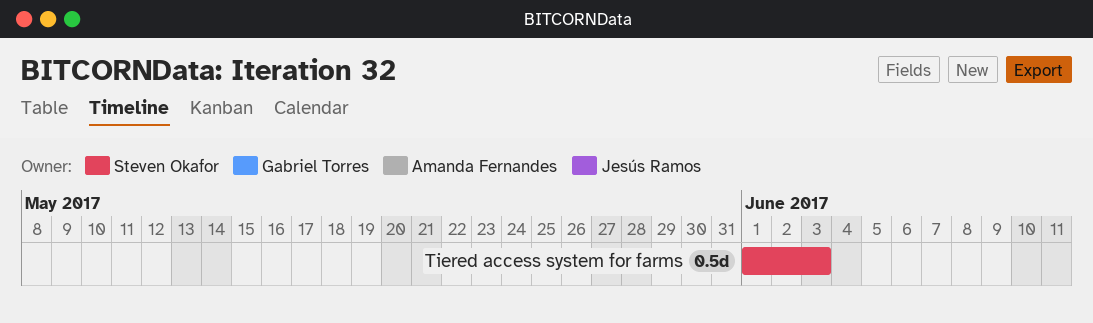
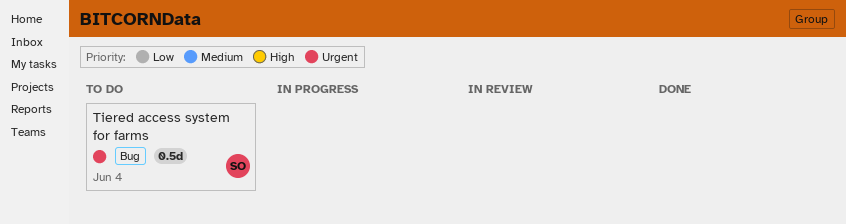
Tiered access system for farms, due: Jun 3 -> Jun 4

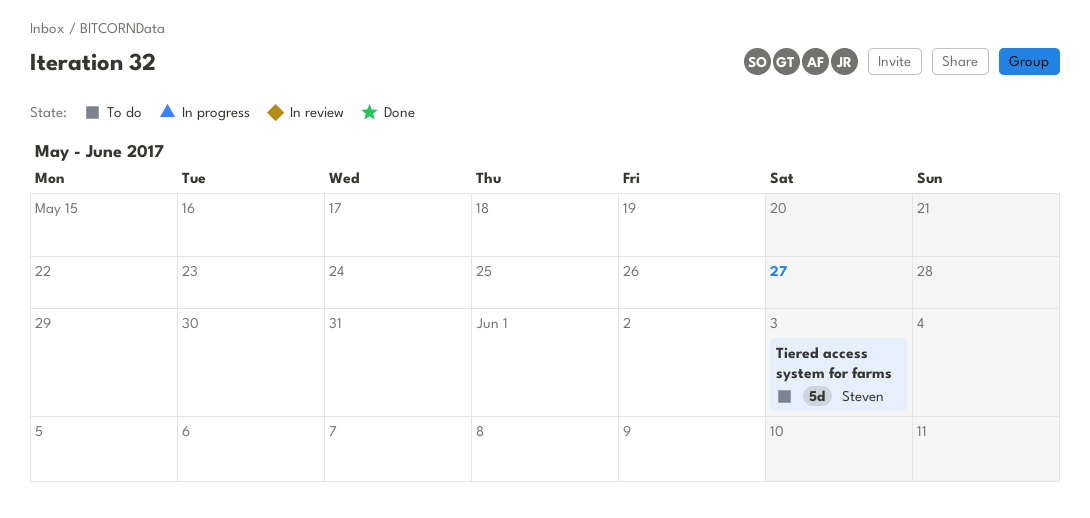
Tiered access system for farms, estimate: 0.5d -> 5d
Tiered access system for farms, due: Jun 4 -> Jun 3

